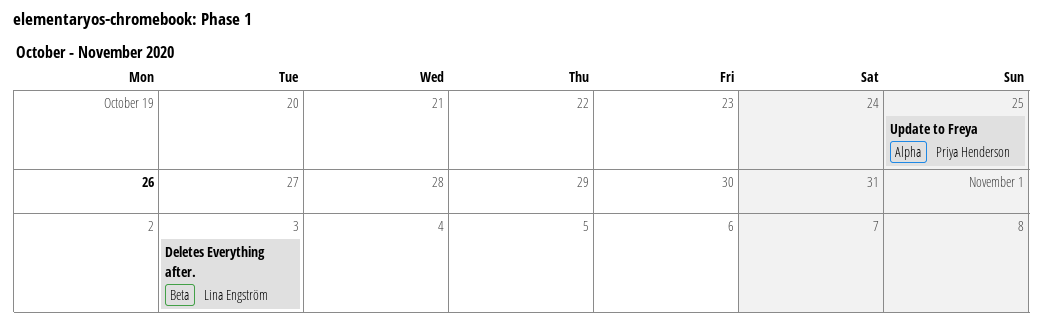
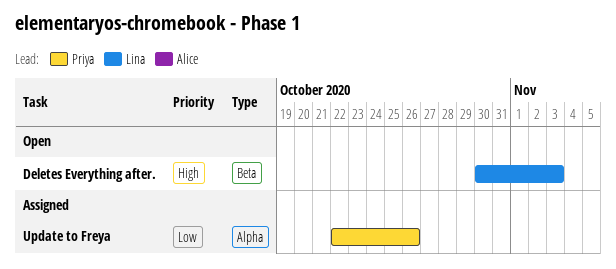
Update to Freya, due: Oct 25 -> Oct 26

